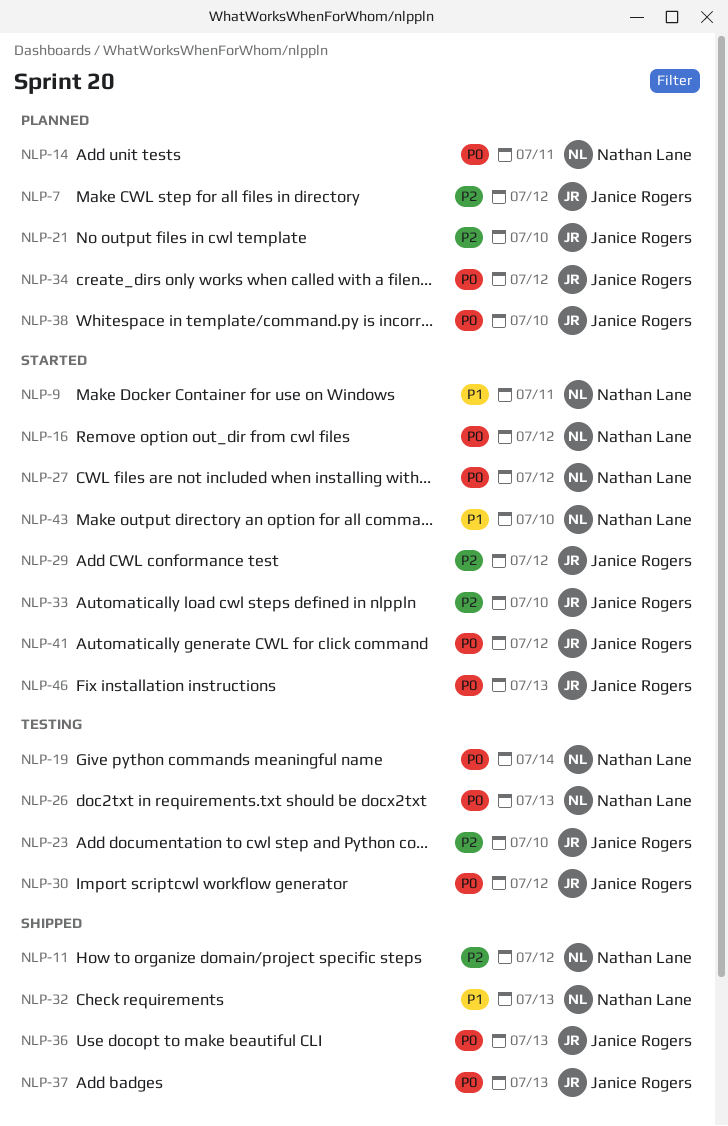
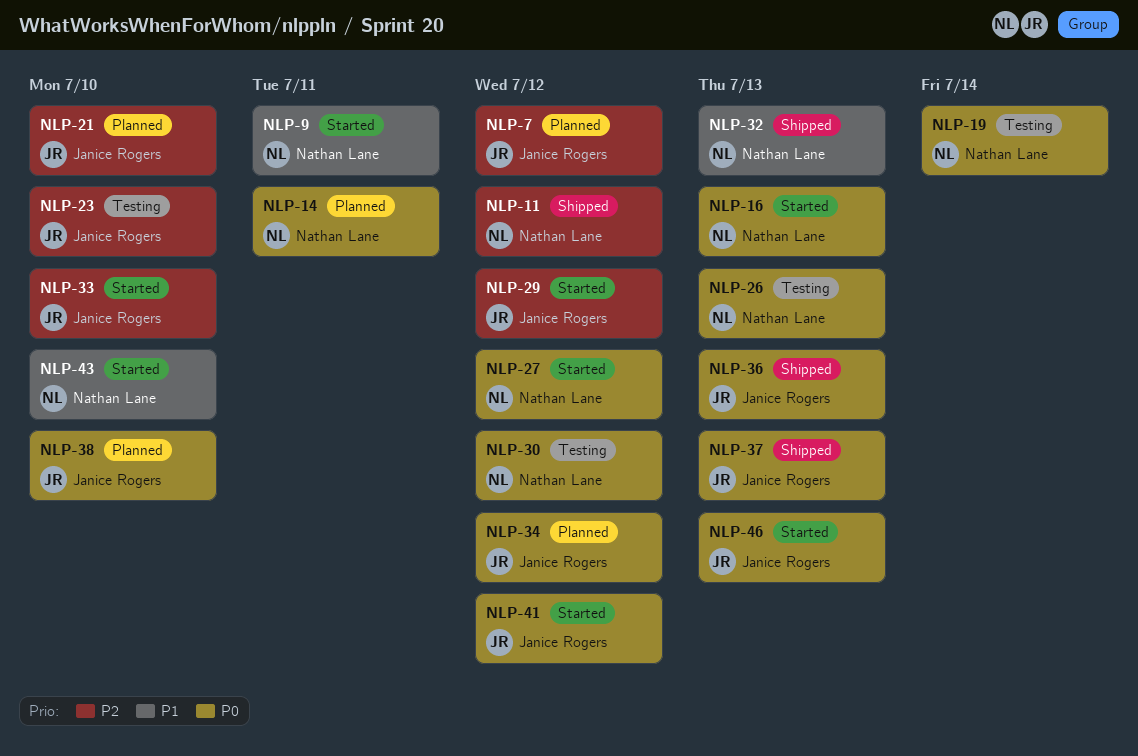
NLP-16, due: Jul 12 -> Jul 13
NLP-30, owner: Janice Rogers -> Nathan Lane

